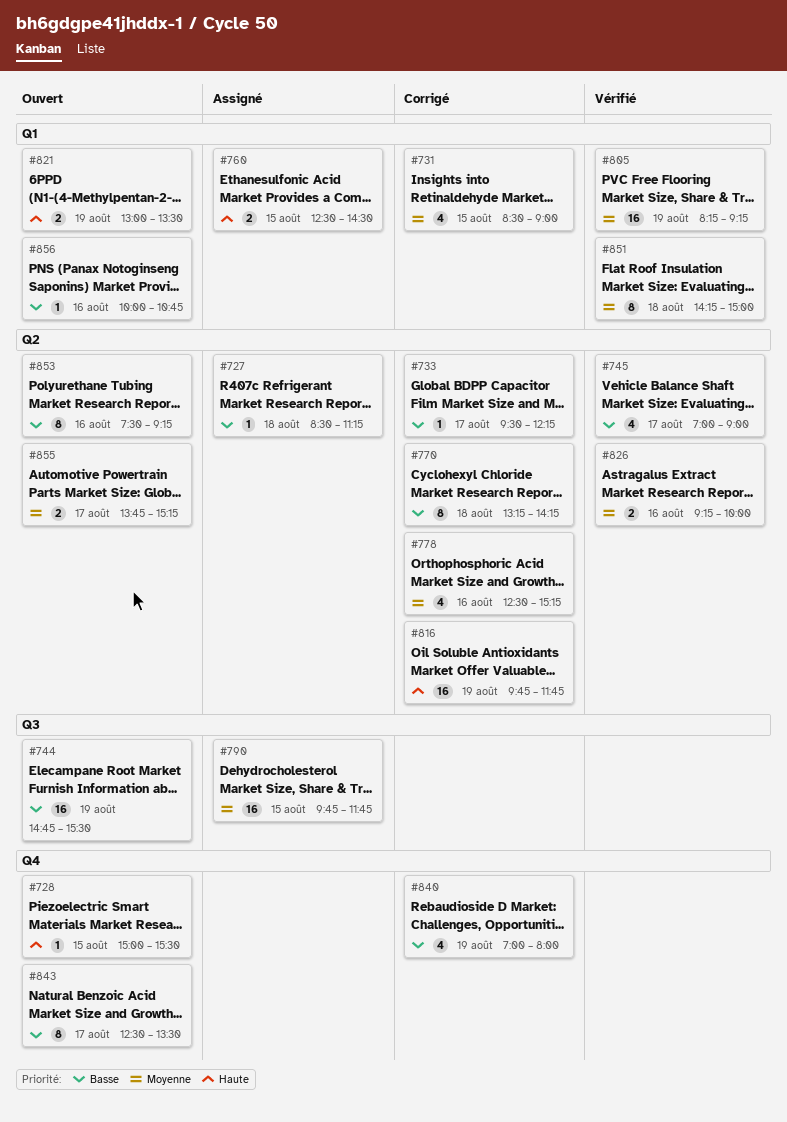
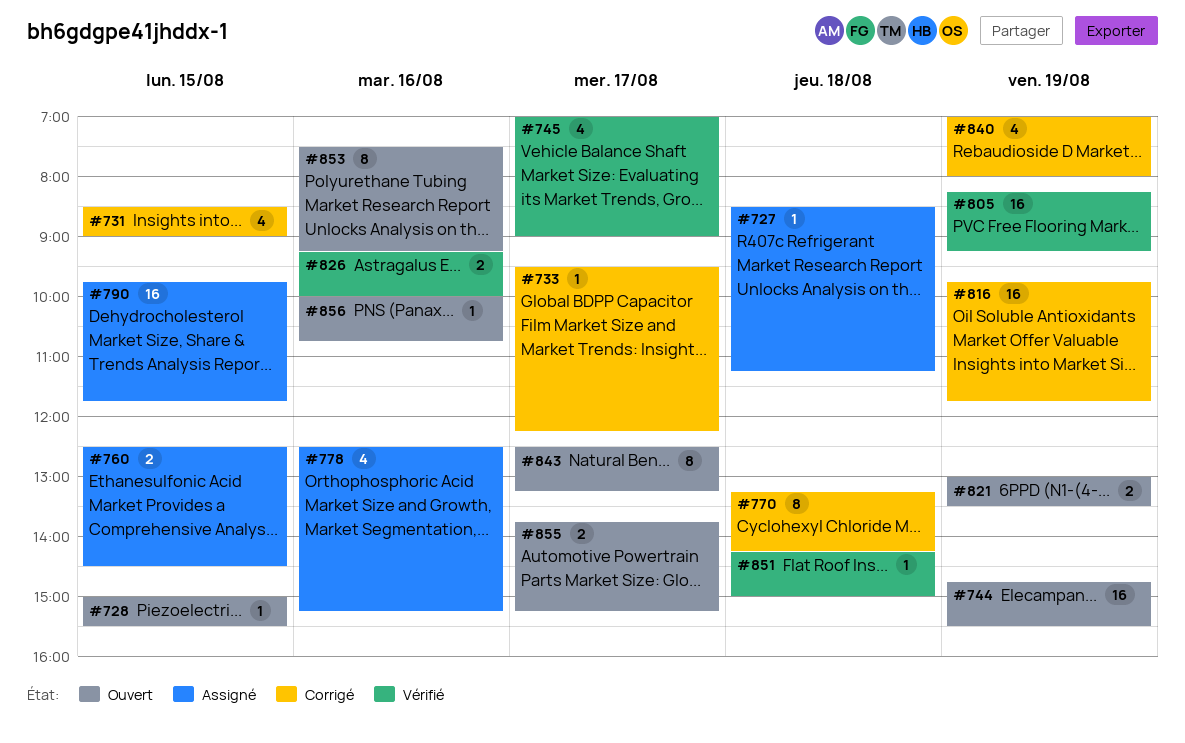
#778, status: Corrigé -> Assigné
#843, ends: 13:30 -> 13:15
#851, estimate: 8 -> 1

